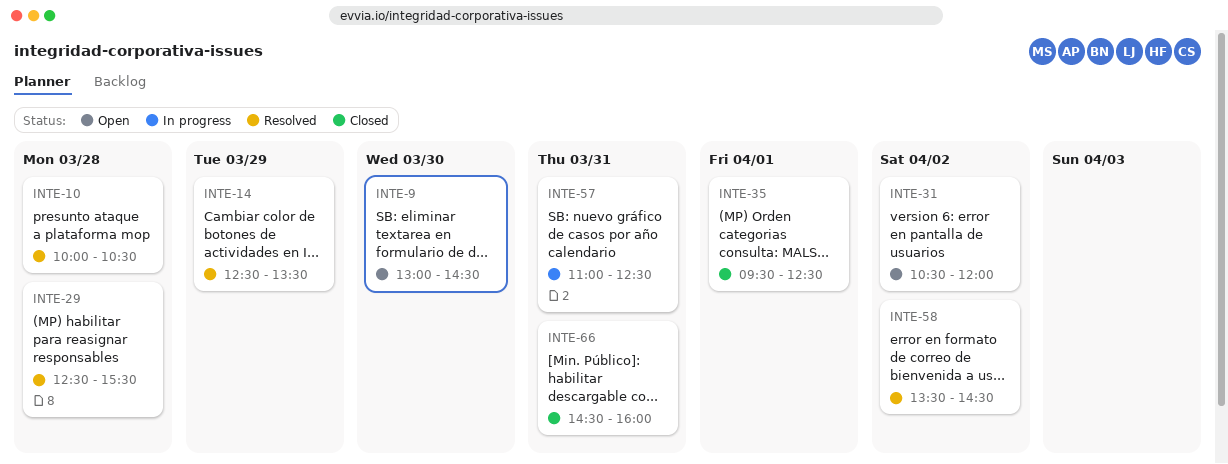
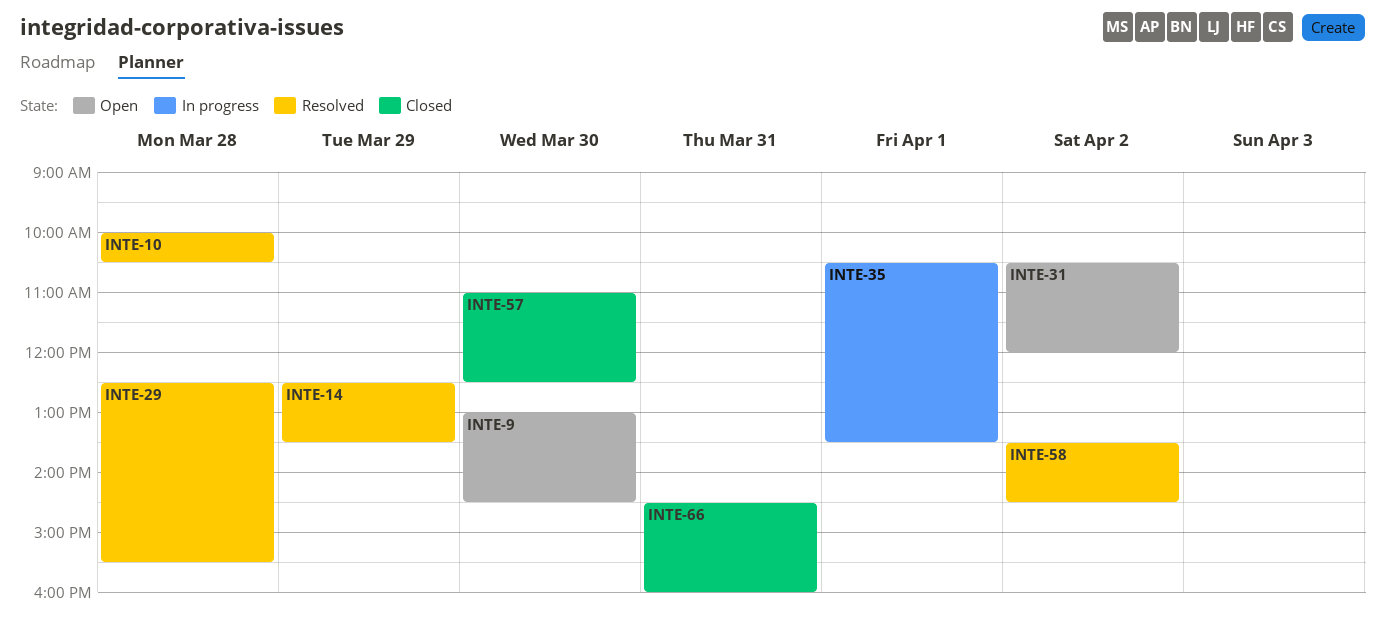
INTE-35, status: Closed -> In progress
INTE-35, begins: 09:30 -> 10:30
INTE-35, ends: 12:30 -> 13:30
INTE-57, status: In progress -> Closed
INTE-57, day: Mar 31 -> Mar 30

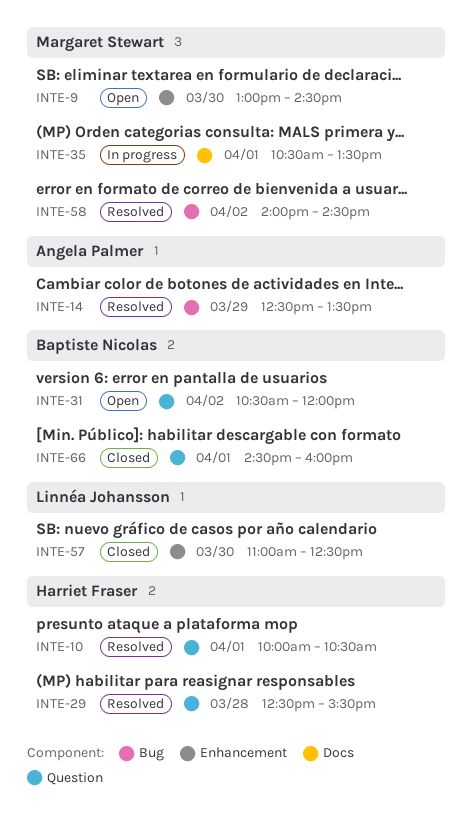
INTE-10, day: Mar 28 -> Apr 1
INTE-58, begins: 13:30 -> 14:00
INTE-66, day: Mar 31 -> Apr 1

